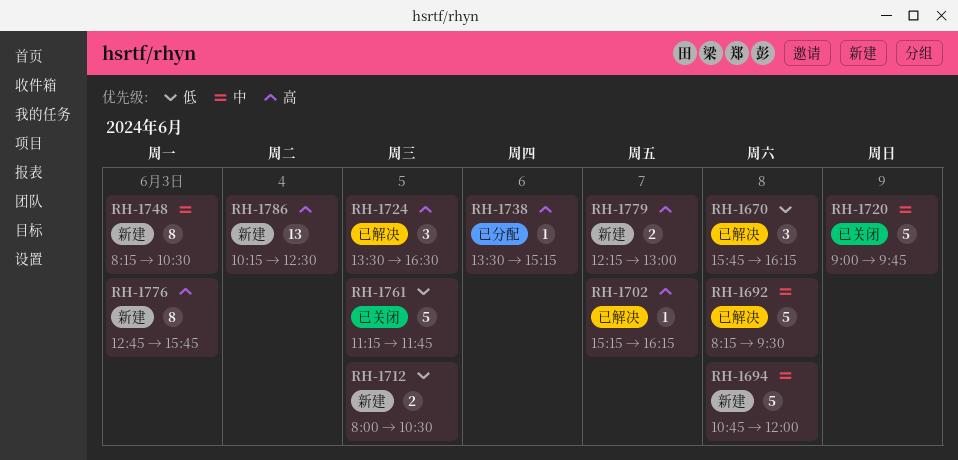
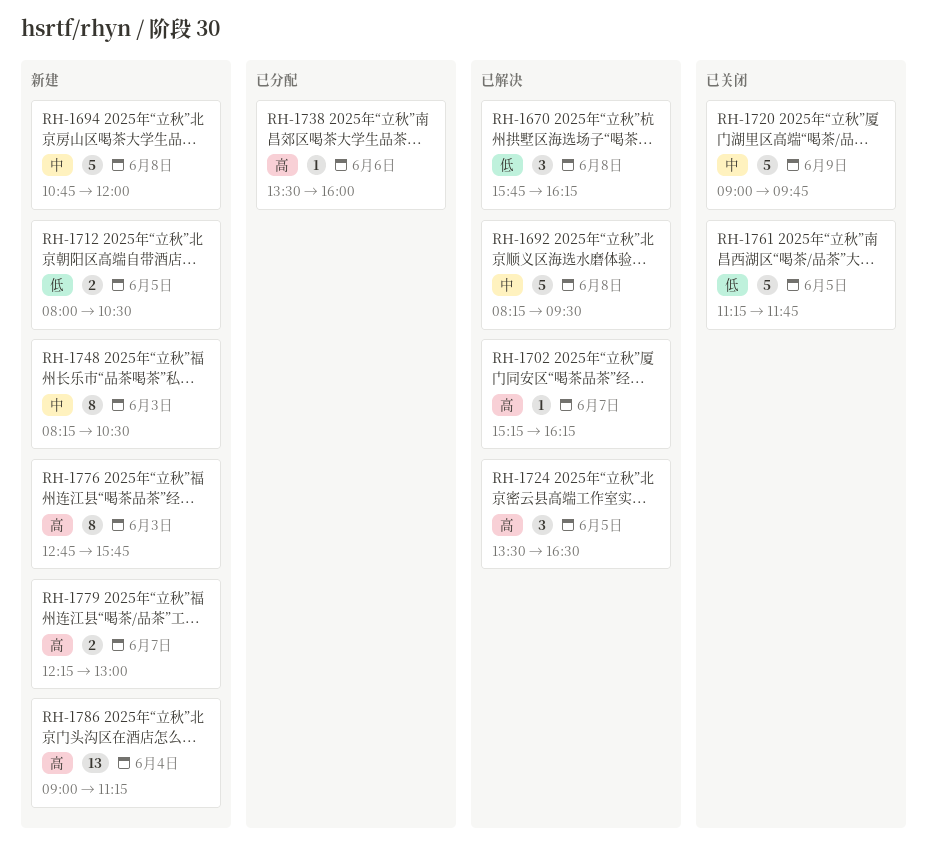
RH-1738, ends: 15:15 -> 16:00
RH-1786, begins: 10:15 -> 09:00
RH-1786, ends: 12:30 -> 11:15

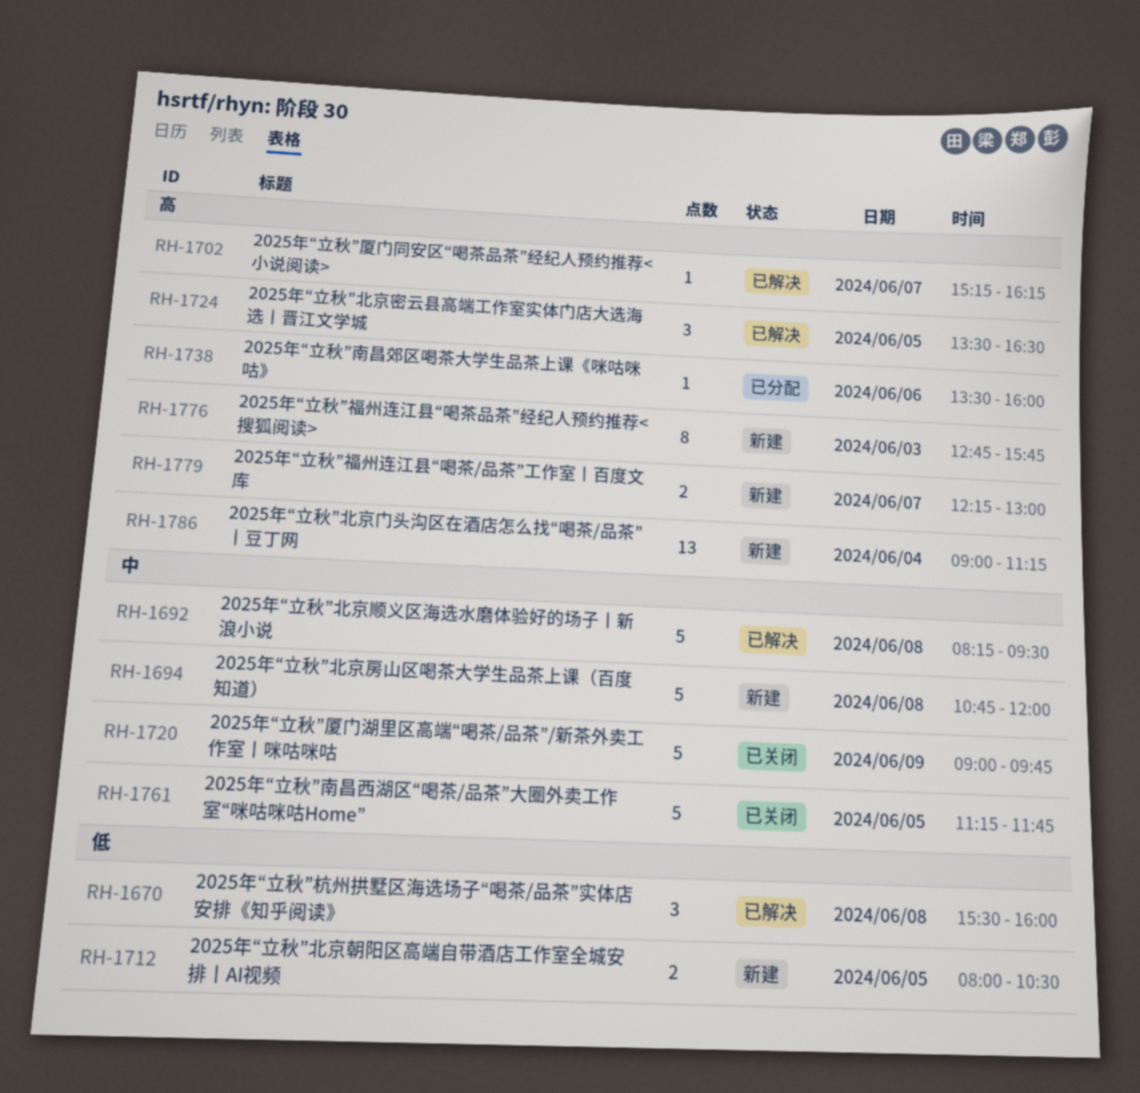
RH-1670, begins: 15:45 -> 15:30
RH-1670, ends: 16:15 -> 16:00
RH-1748: present -> none
RH-1761, priority: 低 -> 中

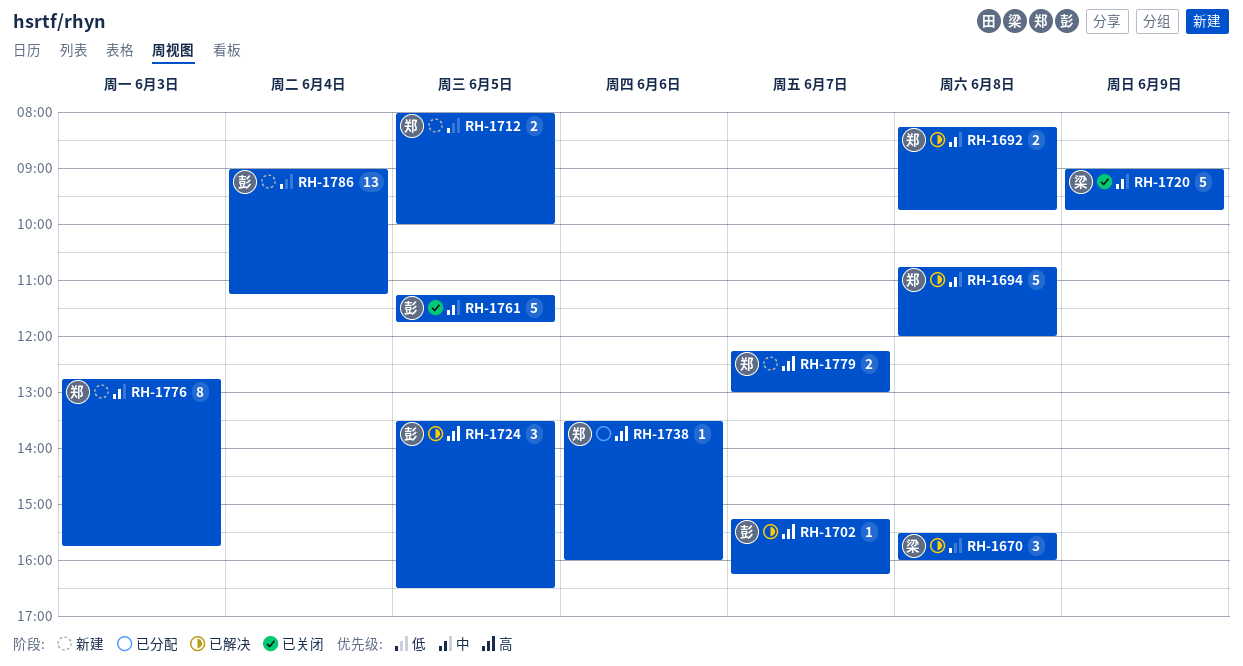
RH-1692, estimate: 5 -> 2
RH-1692, ends: 09:30 -> 09:45
RH-1694, status: 新建 -> 已解决
RH-1712, ends: 10:30 -> 10:00
RH-1776, priority: 高 -> 中
RH-1786, priority: 高 -> 低

